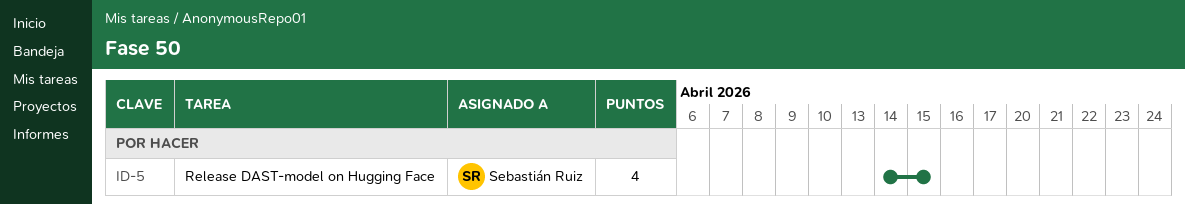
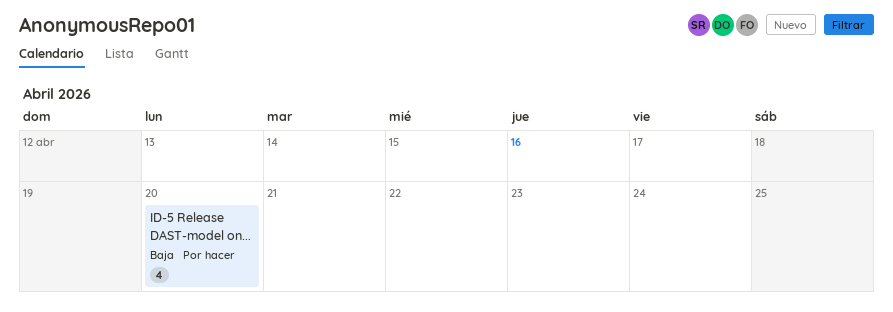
ID-5, due: Apr 15 -> Apr 20

